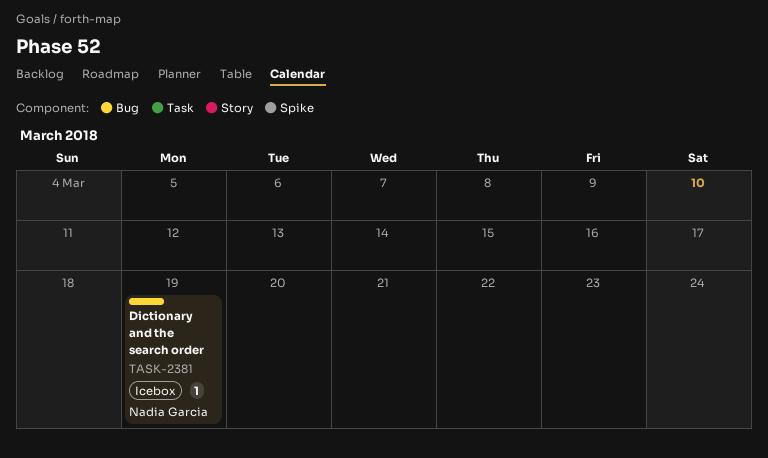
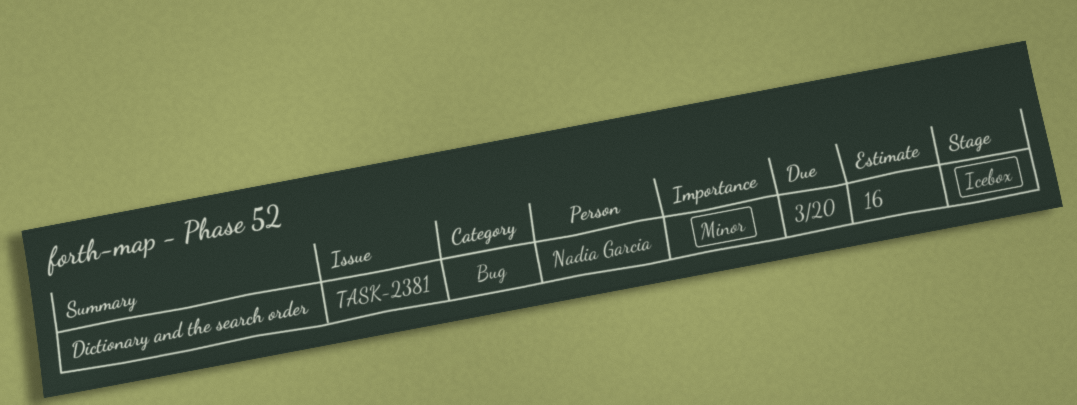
TASK-2381, estimate: 1 -> 16
TASK-2381, due: Mar 19 -> Mar 20

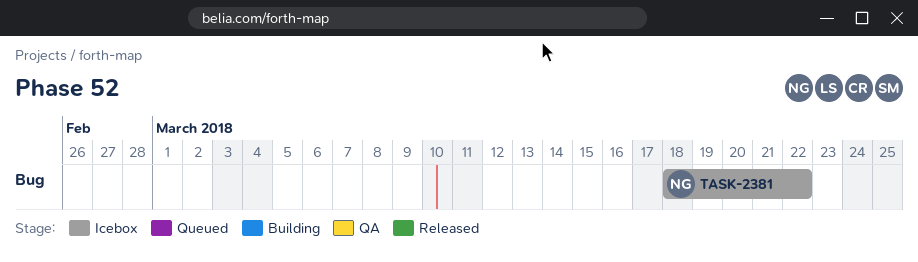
TASK-2381, due: Mar 20 -> Mar 22

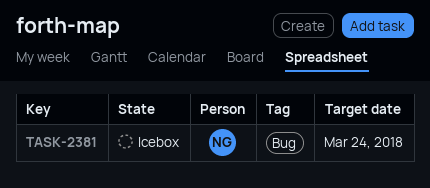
TASK-2381, due: Mar 22 -> Mar 24

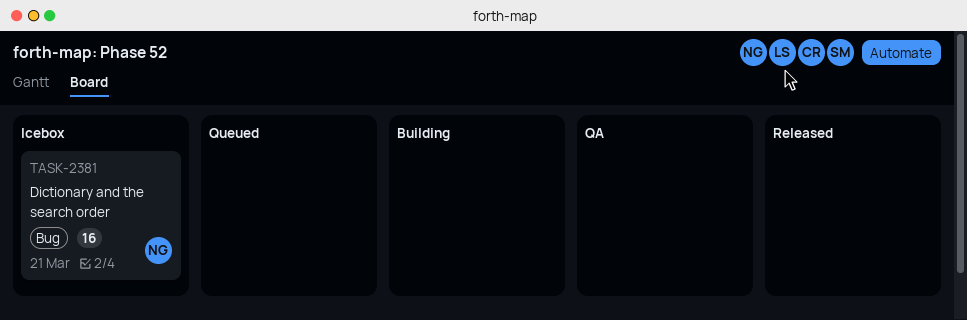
TASK-2381, due: Mar 24 -> Mar 21

